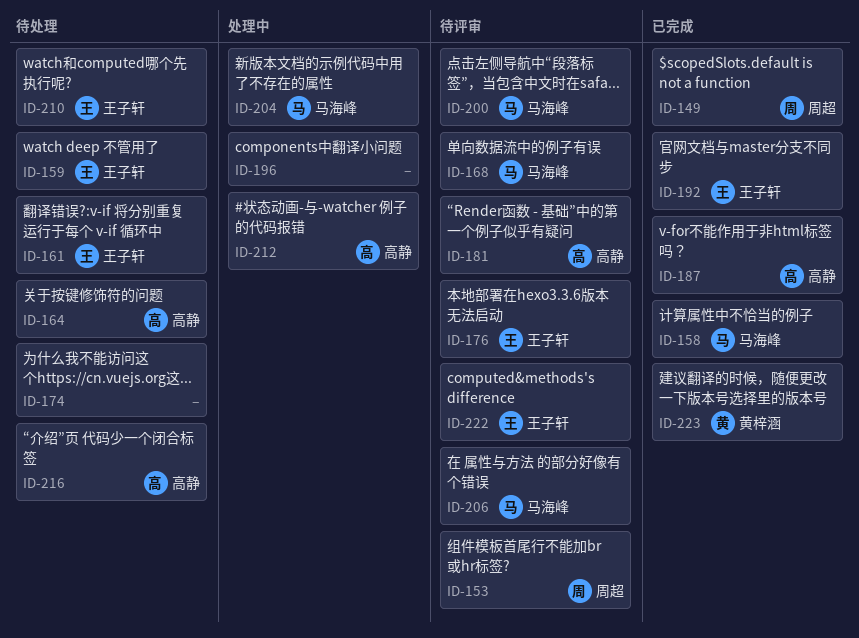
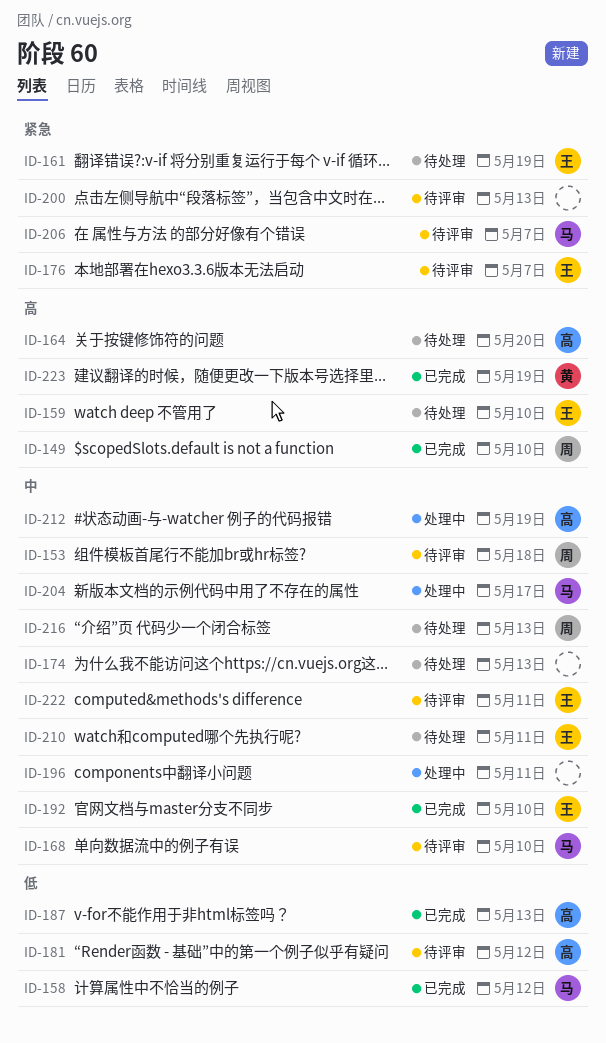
ID-200, owner: 马海峰 -> none
ID-216, owner: 高静 -> 周超

